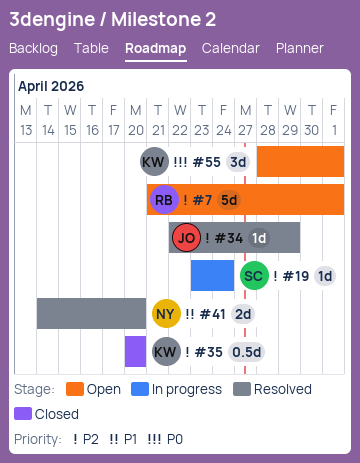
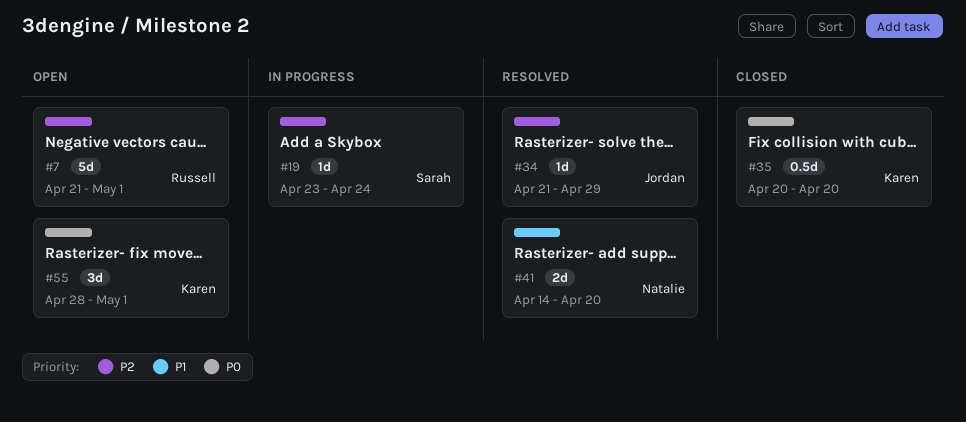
#34, start: Apr 22 -> Apr 21
#35, priority: P2 -> P0

